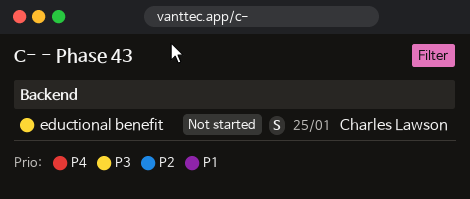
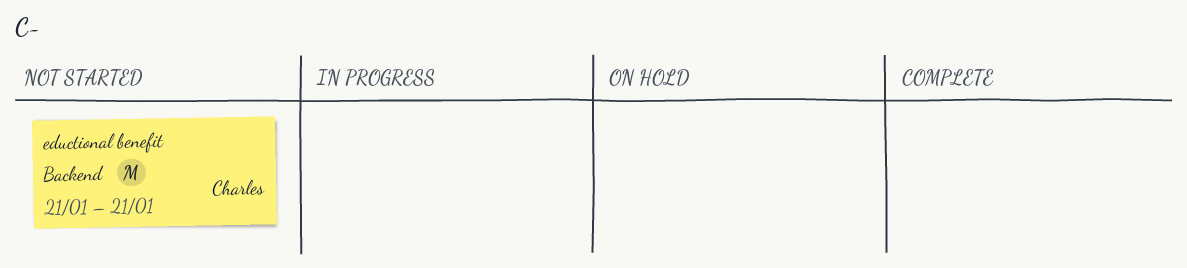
eductional benefit, estimate: S -> M
eductional benefit, due: Jan 25 -> Jan 21

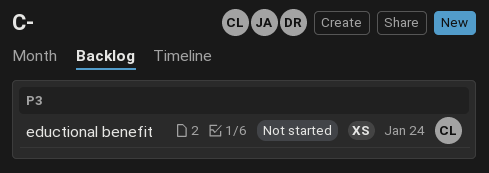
eductional benefit, estimate: M -> XS
eductional benefit, due: Jan 21 -> Jan 24

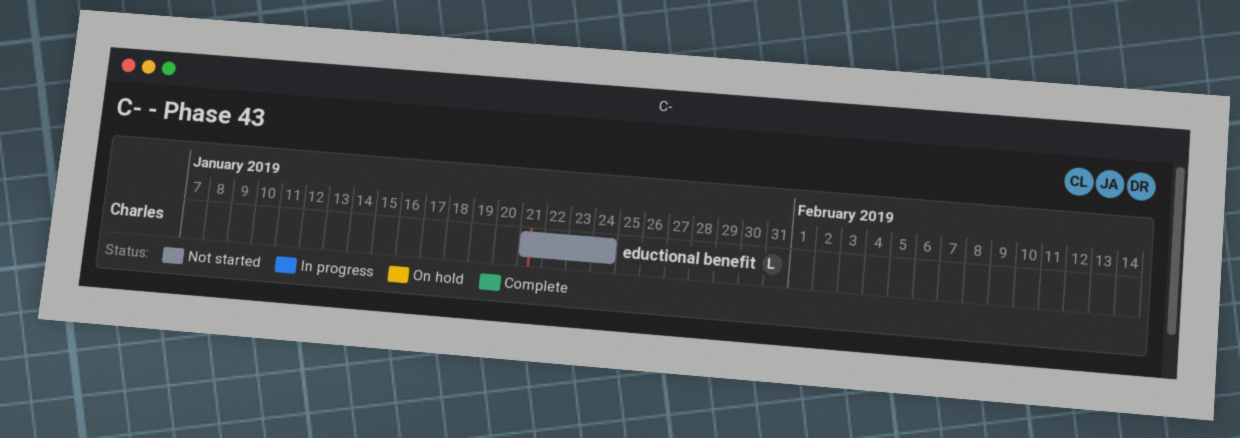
eductional benefit, estimate: XS -> L

